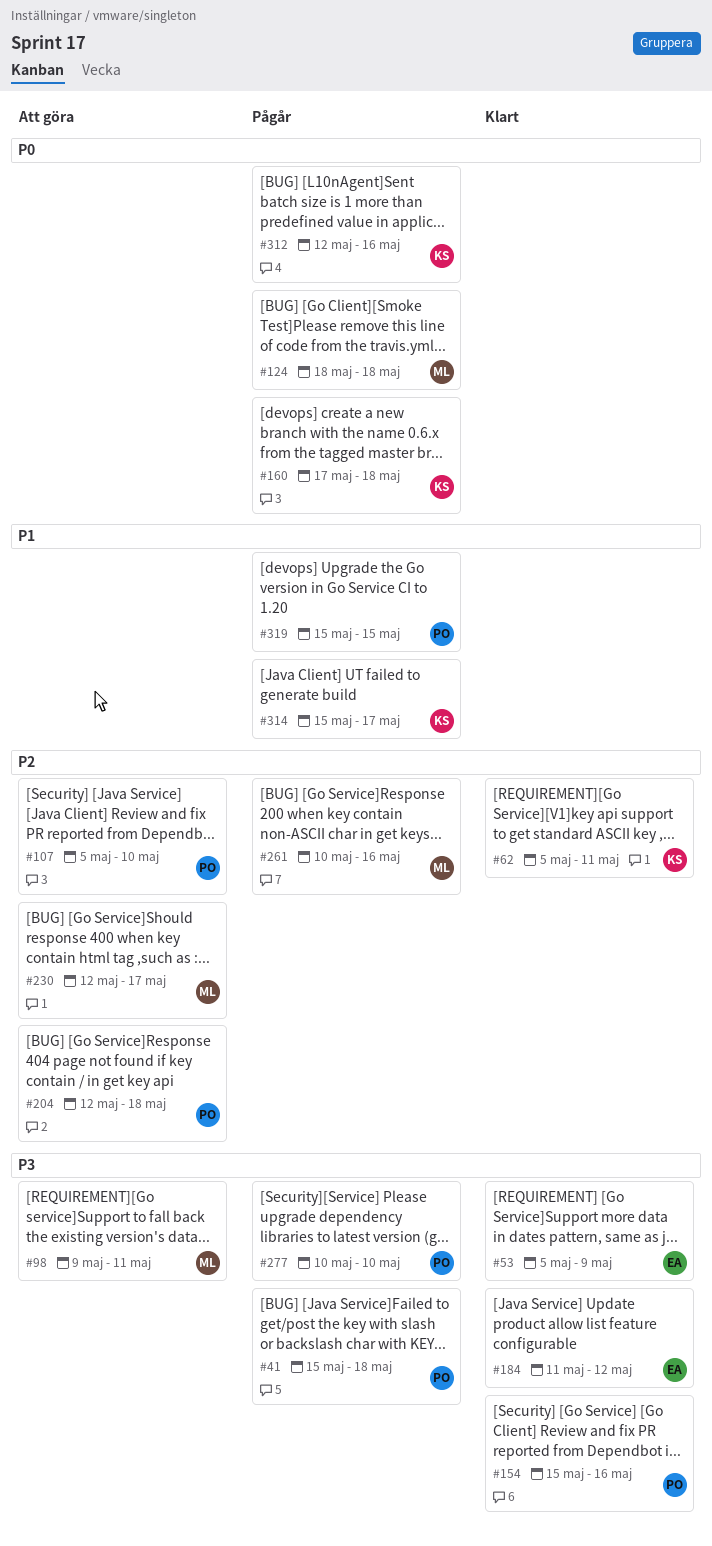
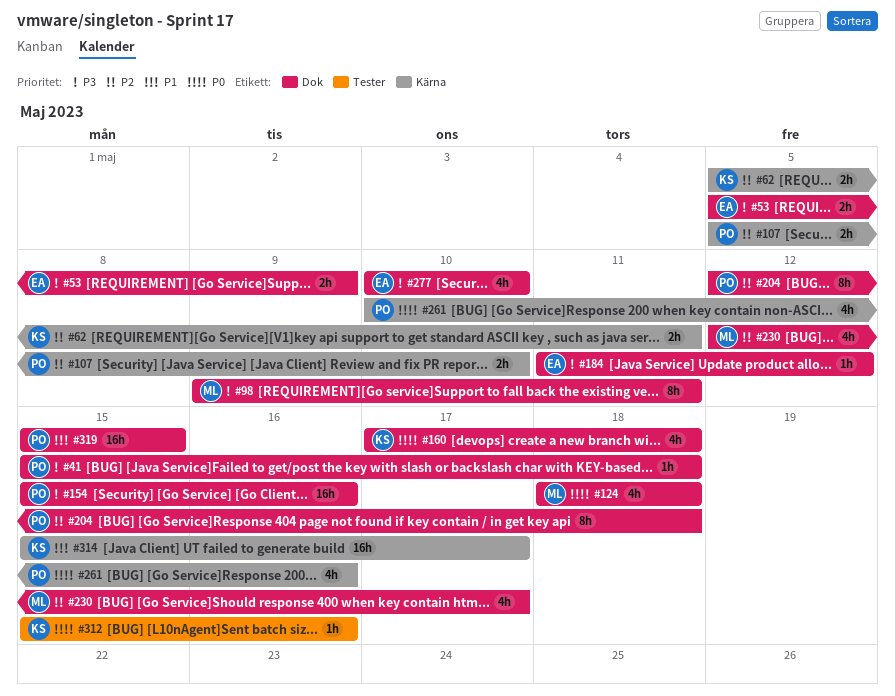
#261, owner: ML -> PO
#261, priority: P2 -> P0
#277, owner: PO -> EA
#312, start: May 12 -> May 15

